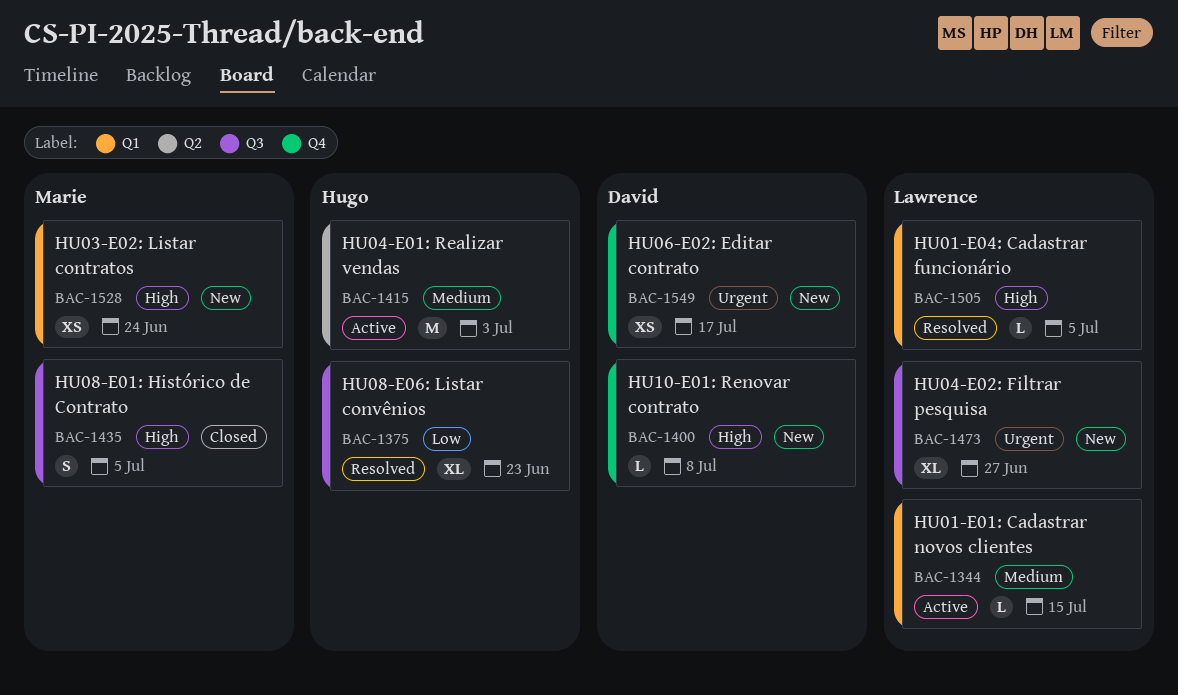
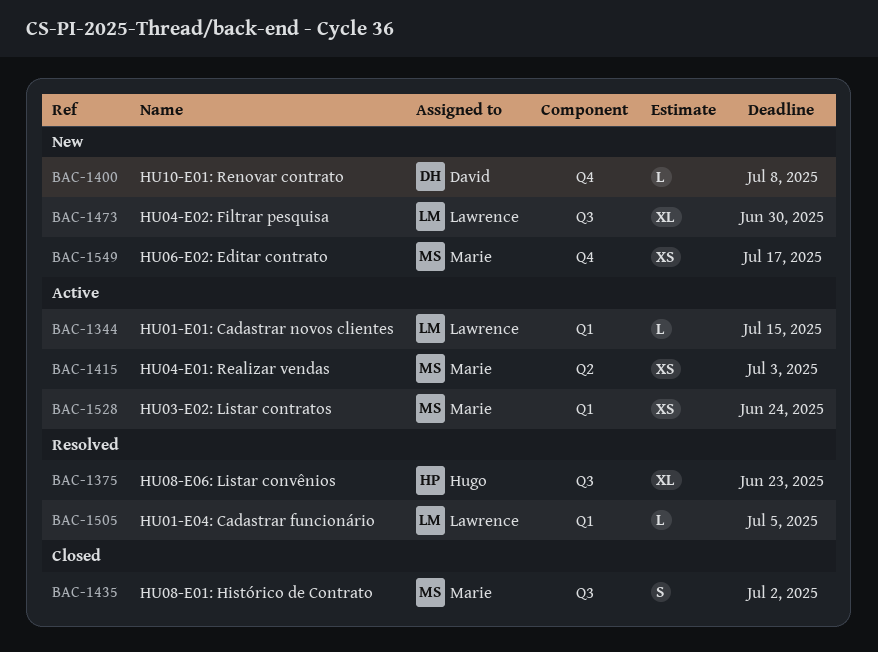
BAC-1415, owner: Hugo -> Marie
BAC-1415, estimate: M -> XS
BAC-1435, due: Jul 5 -> Jul 2
BAC-1473, due: Jun 27 -> Jun 30
BAC-1528, status: New -> Active
BAC-1549, owner: David -> Marie

